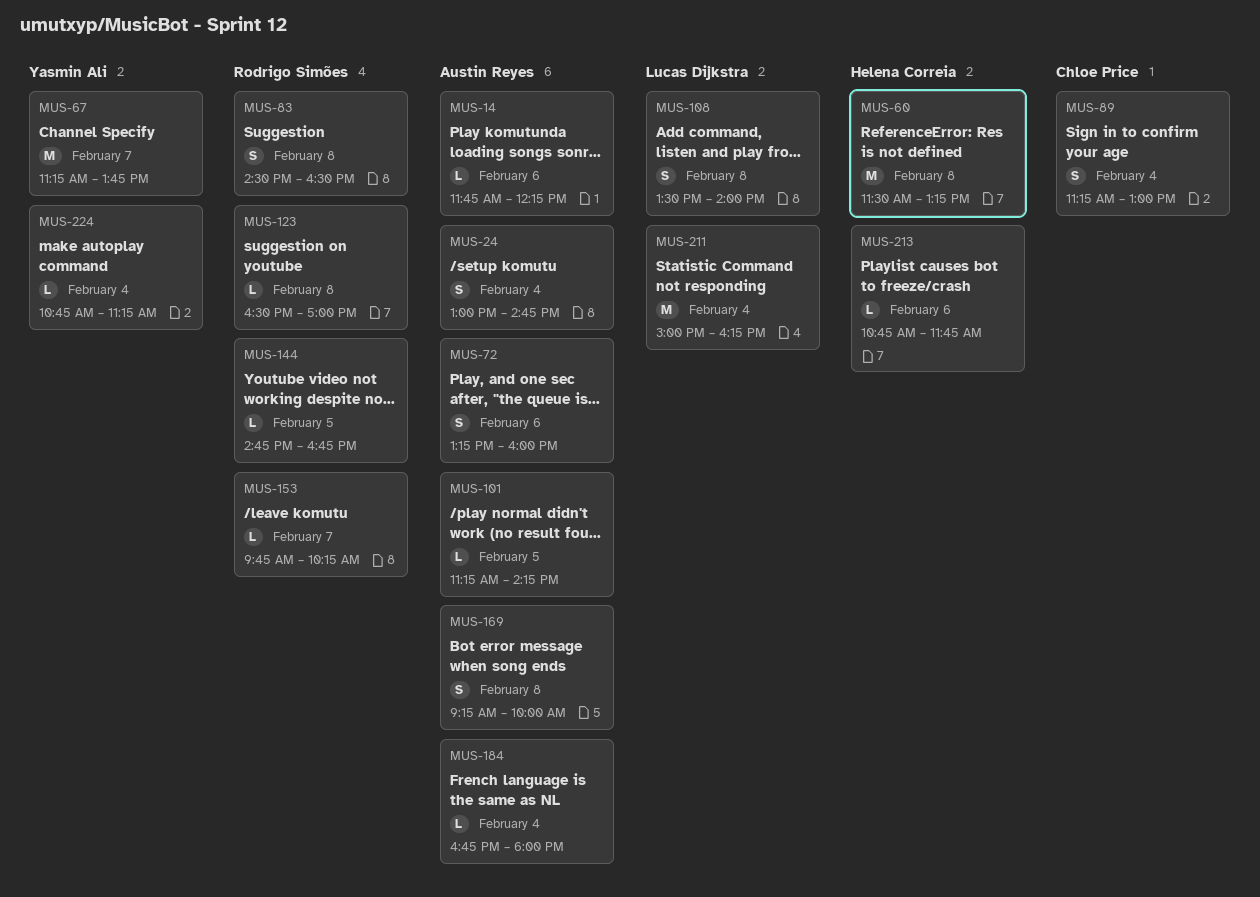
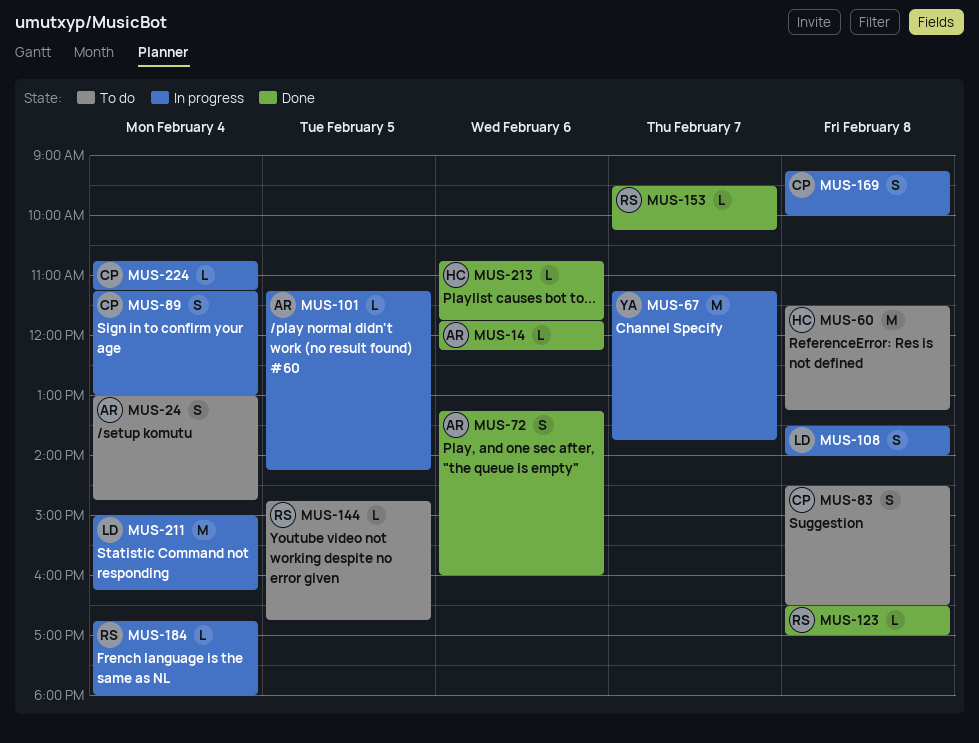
MUS-83, owner: Rodrigo Simões -> Chloe Price
MUS-153, begins: 09:45 -> 09:30
MUS-169, owner: Austin Reyes -> Chloe Price
MUS-184, owner: Austin Reyes -> Rodrigo Simões
MUS-224, owner: Yasmin Ali -> Chloe Price

